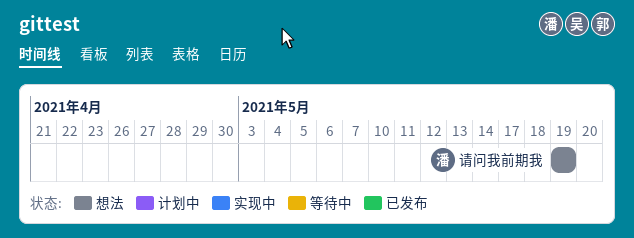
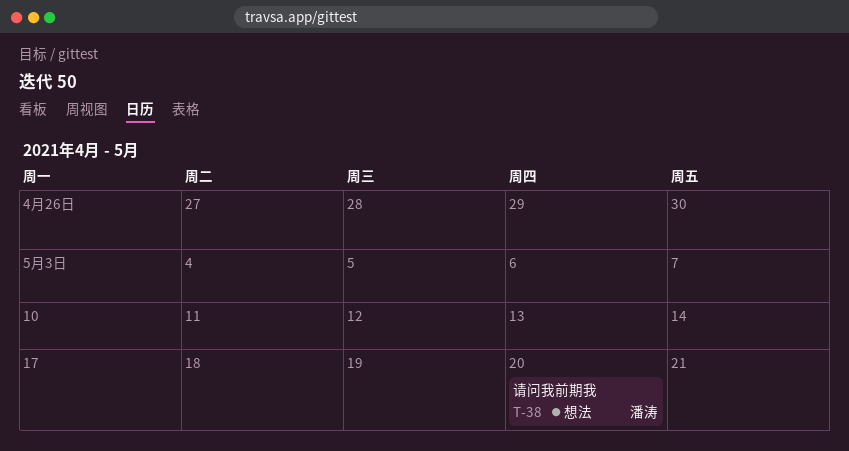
请问我前期我, due: May 19 -> May 20

